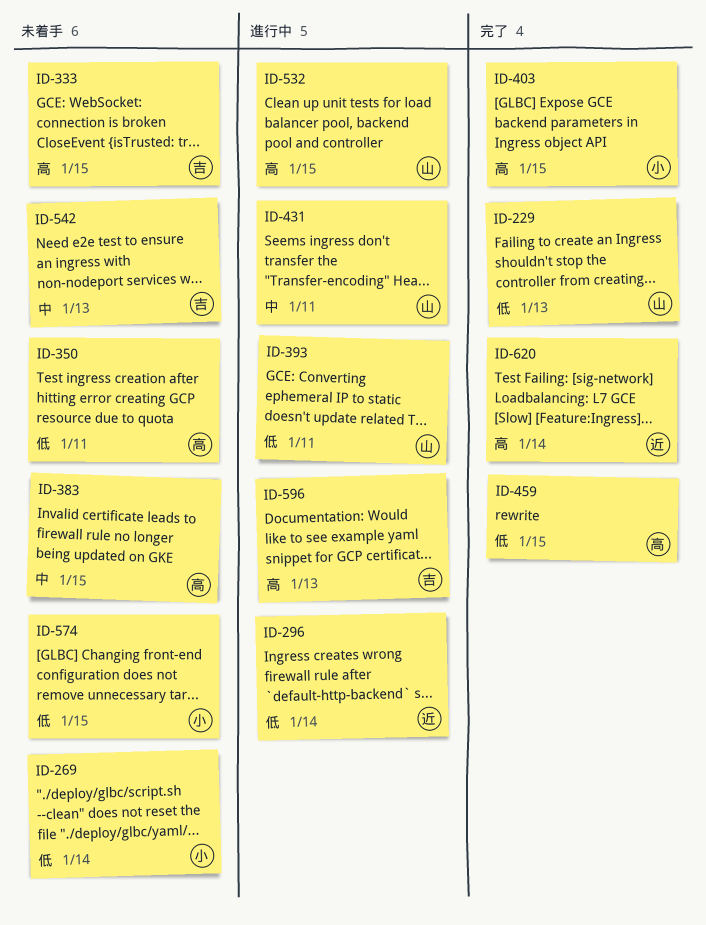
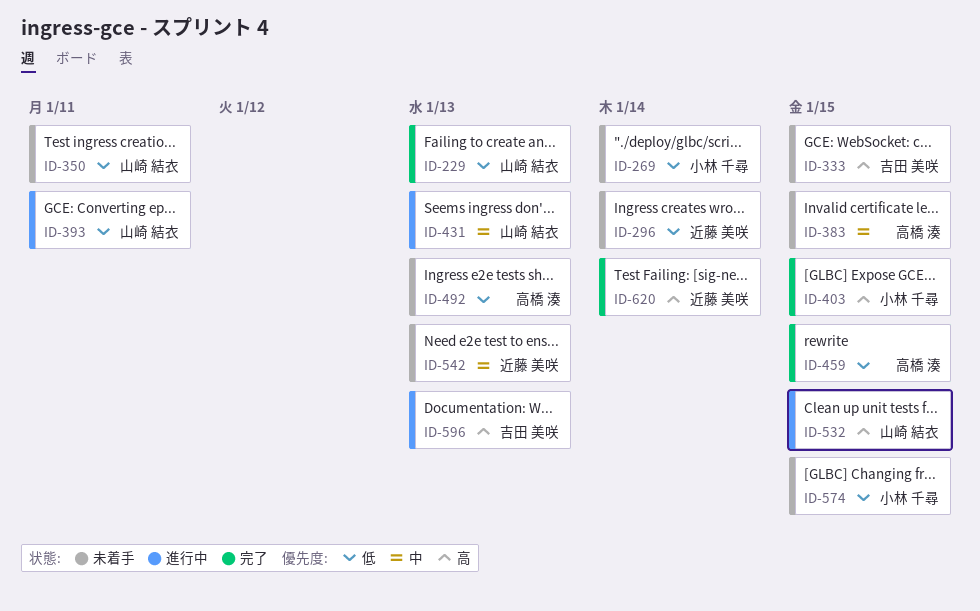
ID-296, status: 進行中 -> 未着手
ID-350, owner: 高橋 湊 -> 山崎 結衣
ID-431, due: Jan 11 -> Jan 13
ID-492: none -> present
ID-542, owner: 吉田 美咲 -> 近藤 美咲

